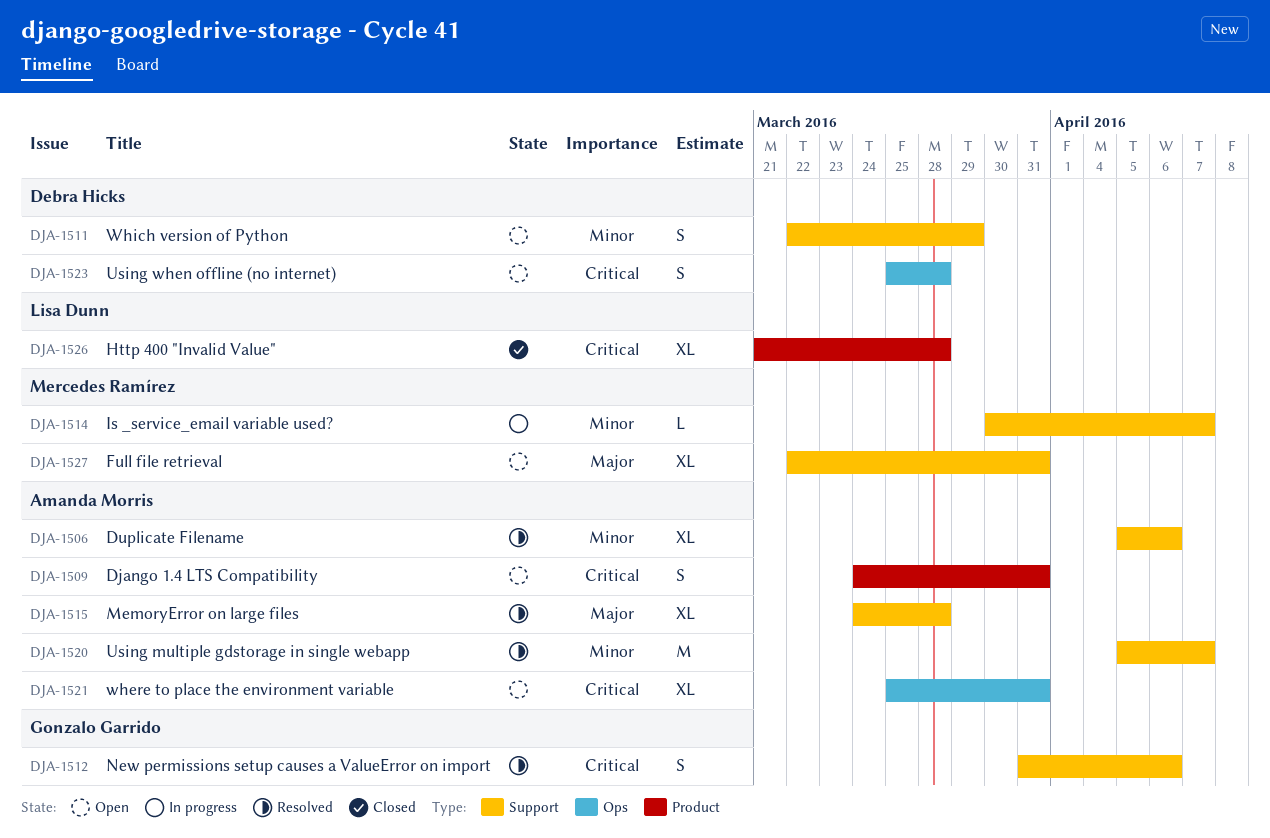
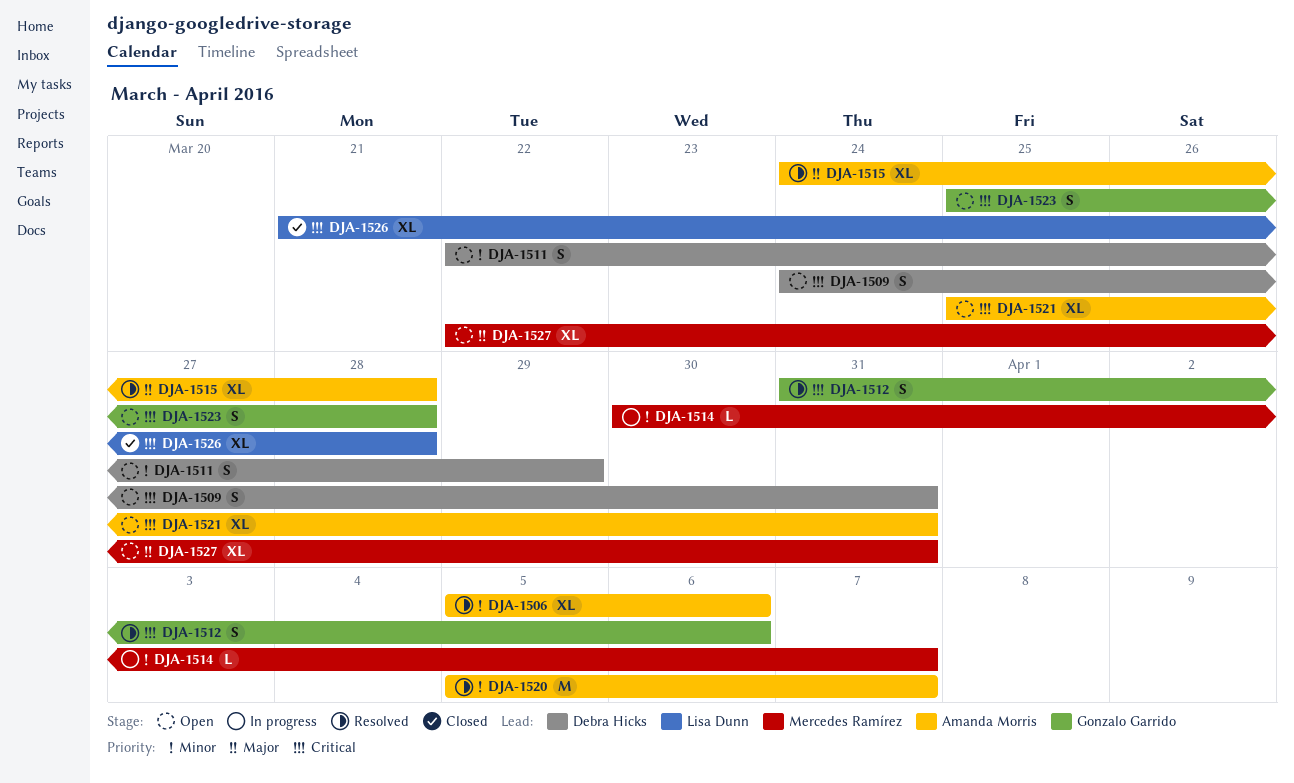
DJA-1509, owner: Amanda Morris -> Debra Hicks
DJA-1523, owner: Debra Hicks -> Gonzalo Garrido

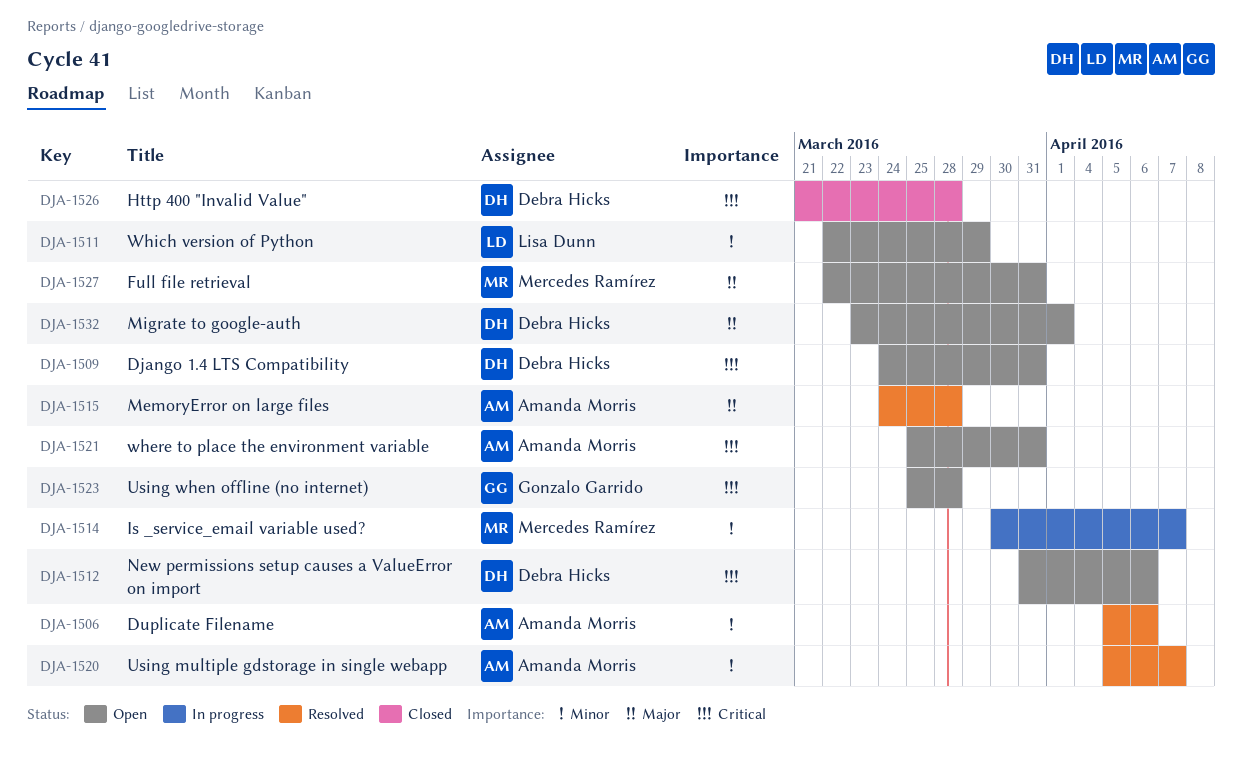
DJA-1511, owner: Debra Hicks -> Lisa Dunn
DJA-1512, status: Resolved -> Open
DJA-1512, owner: Gonzalo Garrido -> Debra Hicks
DJA-1526, owner: Lisa Dunn -> Debra Hicks
DJA-1532: none -> present

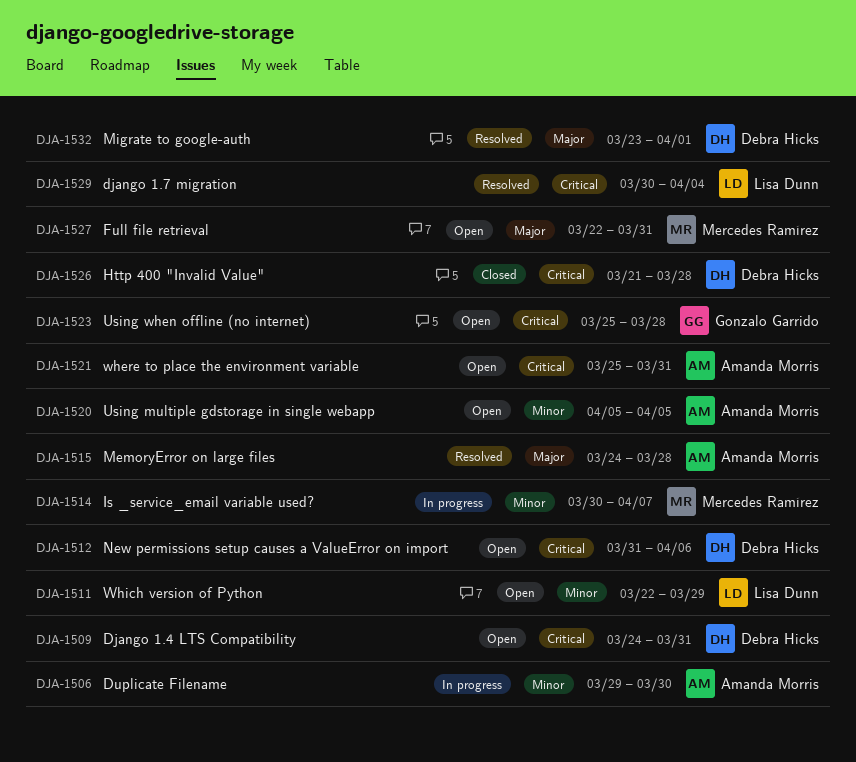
DJA-1506, status: Resolved -> In progress
DJA-1506, start: Apr 5 -> Mar 29
DJA-1506, due: Apr 6 -> Mar 30
DJA-1520, status: Resolved -> Open
DJA-1520, due: Apr 7 -> Apr 5
DJA-1529: none -> present
DJA-1532, status: Open -> Resolved

